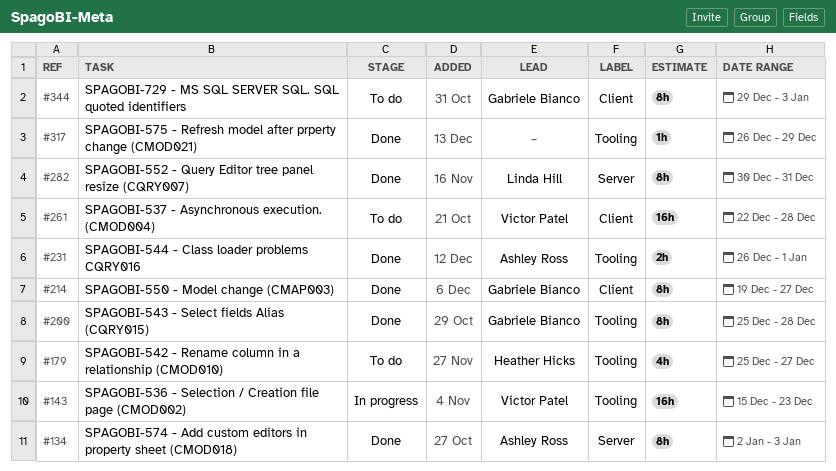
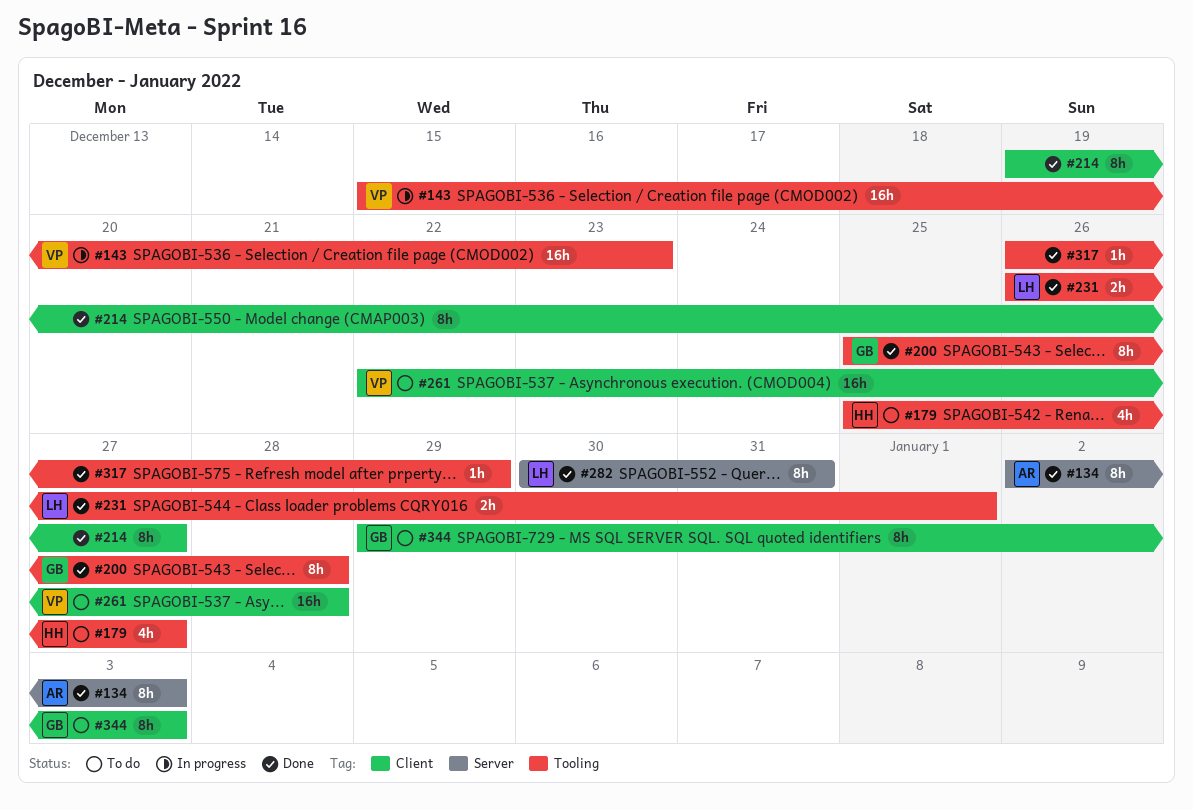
#214, owner: Gabriele Bianco -> none
#231, owner: Ashley Ross -> Linda Hill

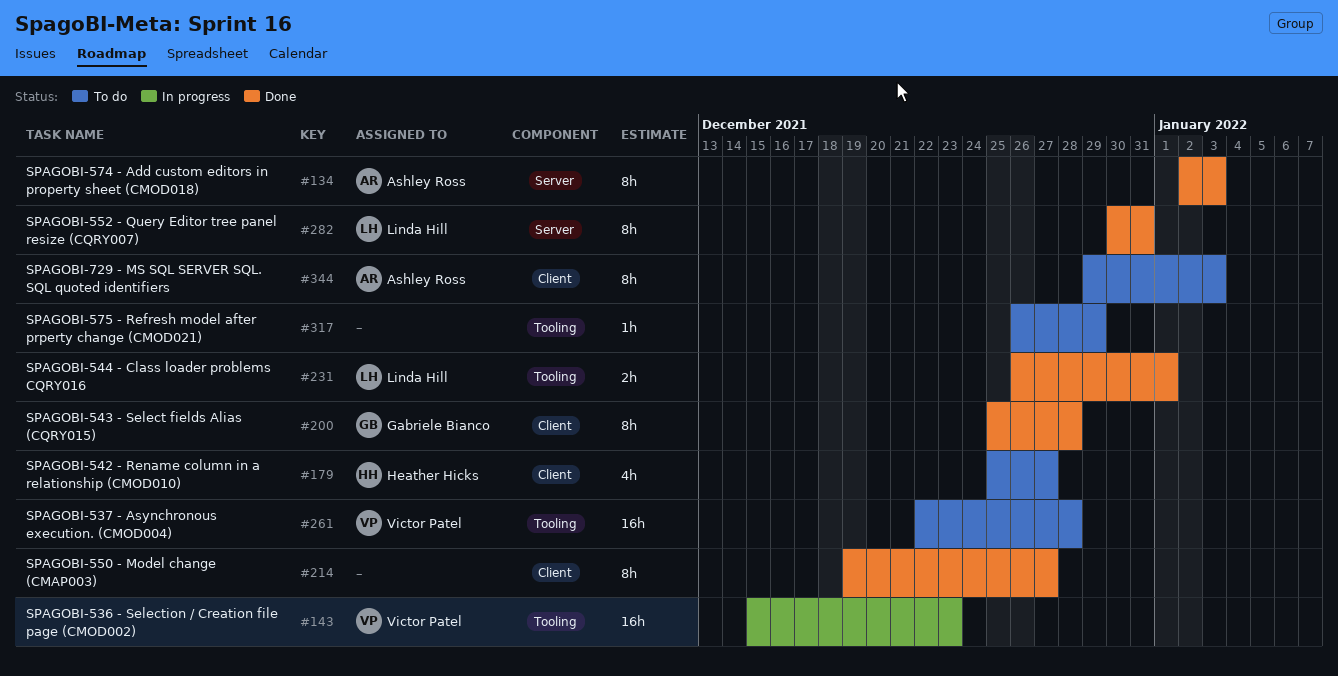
#179, label: Tooling -> Client
#200, label: Tooling -> Client
#261, label: Client -> Tooling
#317, status: Done -> To do
#344, owner: Gabriele Bianco -> Ashley Ross

